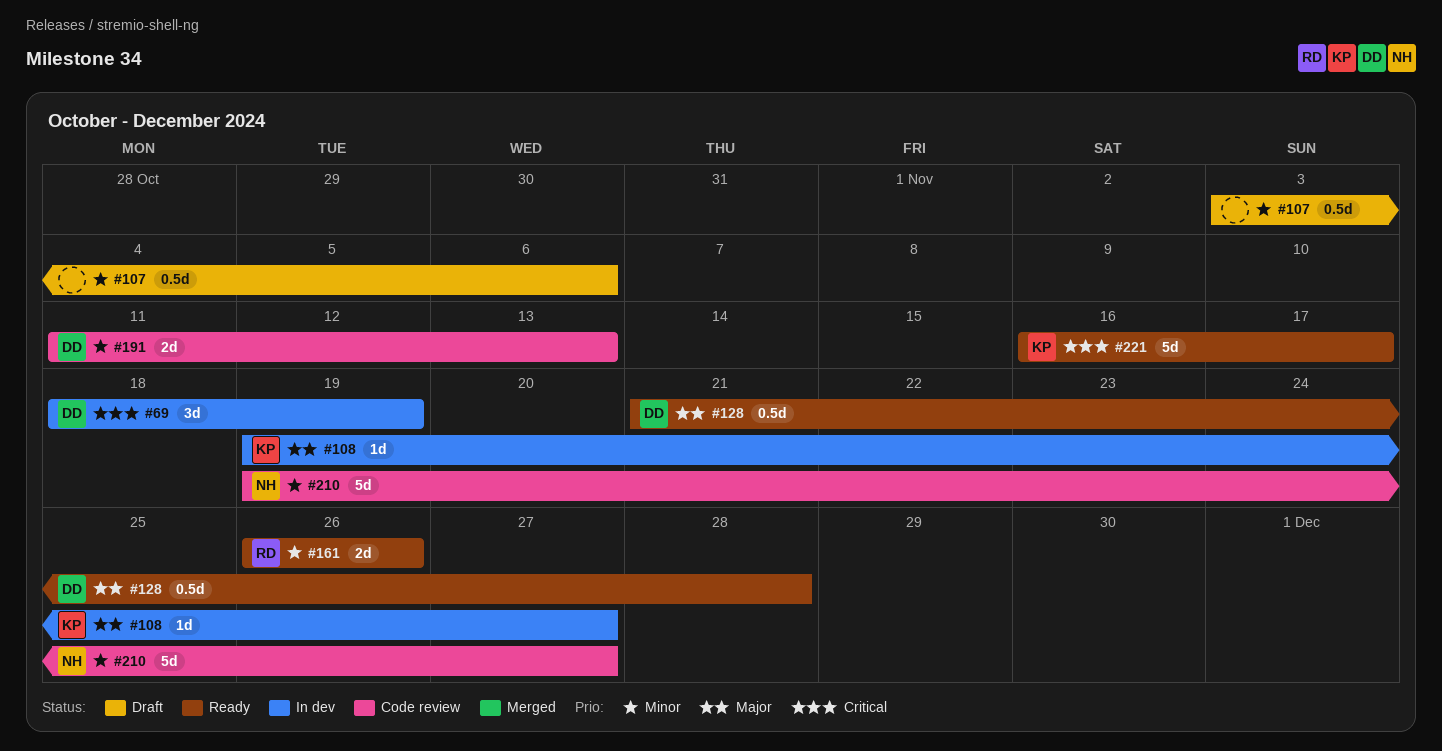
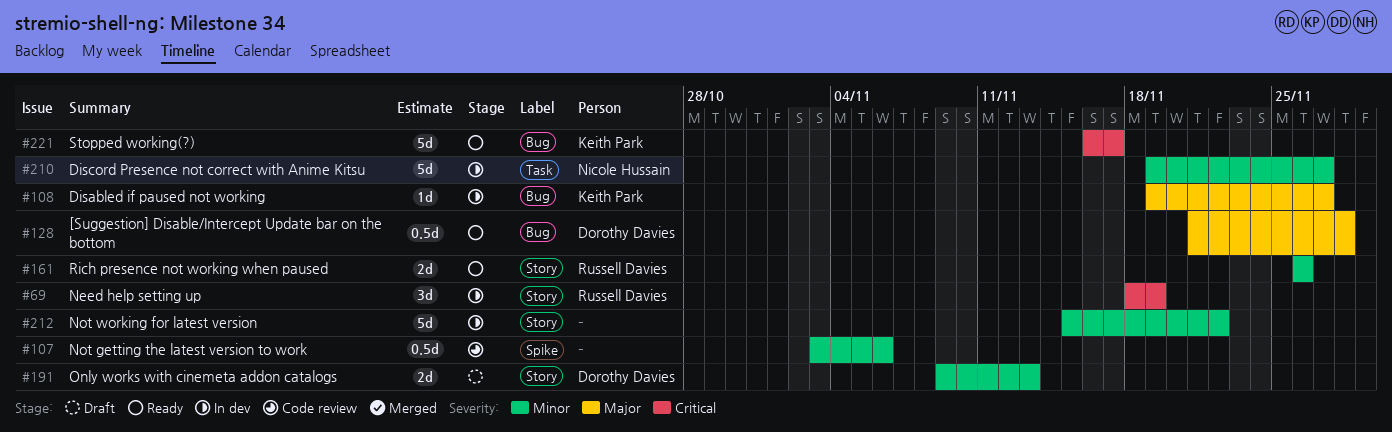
#69, owner: Dorothy Davies -> Russell Davies
#107, status: Draft -> Code review
#191, status: Code review -> Draft
#191, start: Nov 11 -> Nov 9
#210, status: Code review -> In dev
#212: none -> present

